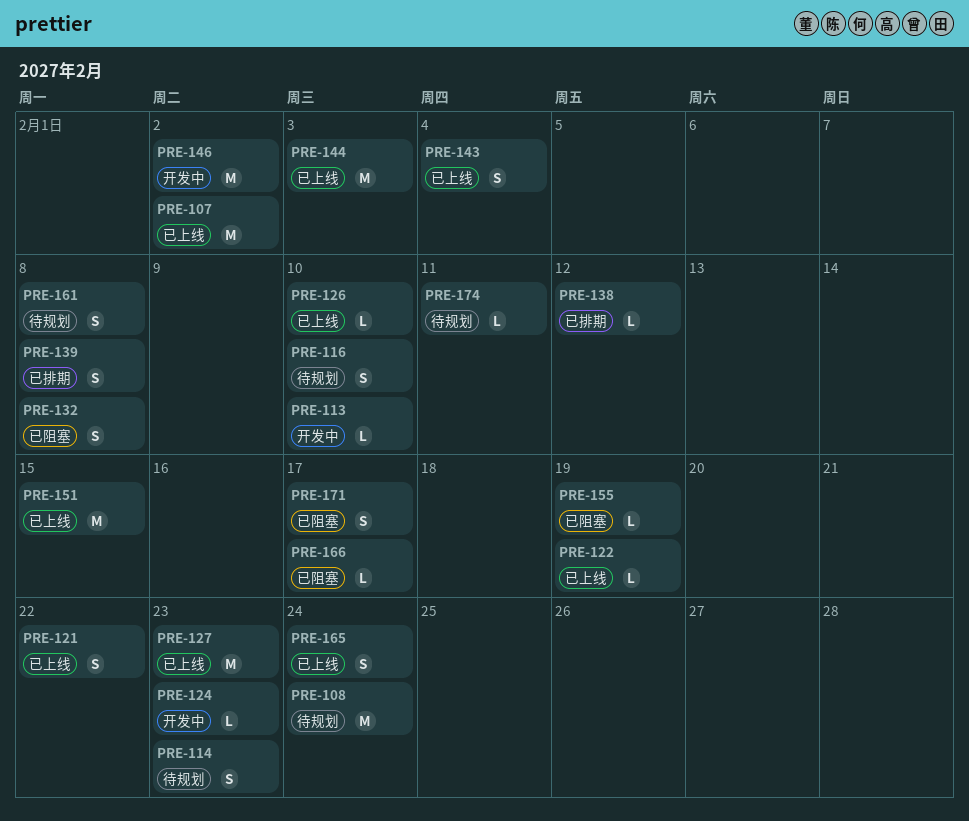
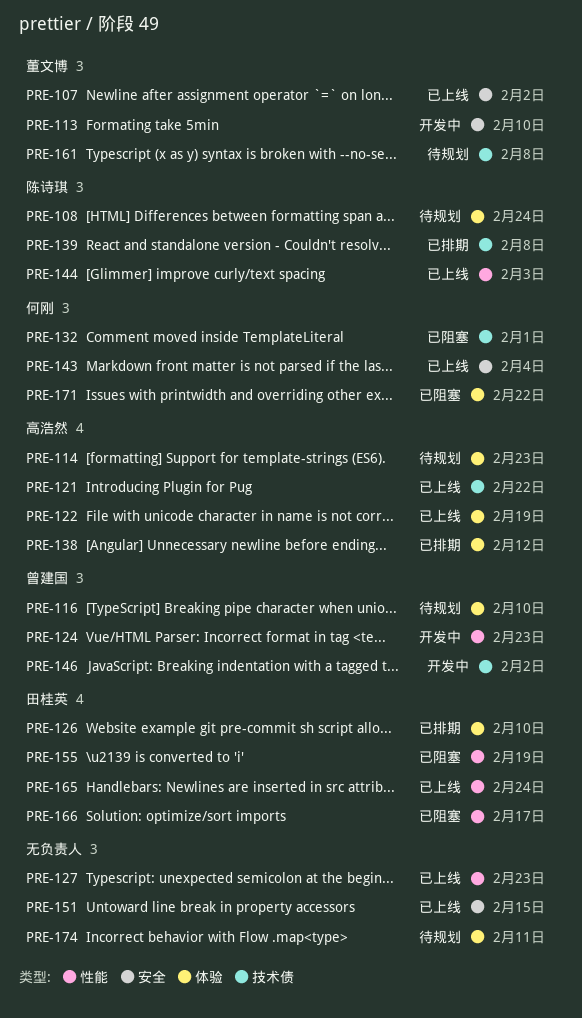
PRE-126, status: 已上线 -> 已排期
PRE-132, due: Feb 8 -> Feb 1
PRE-171, due: Feb 17 -> Feb 22

